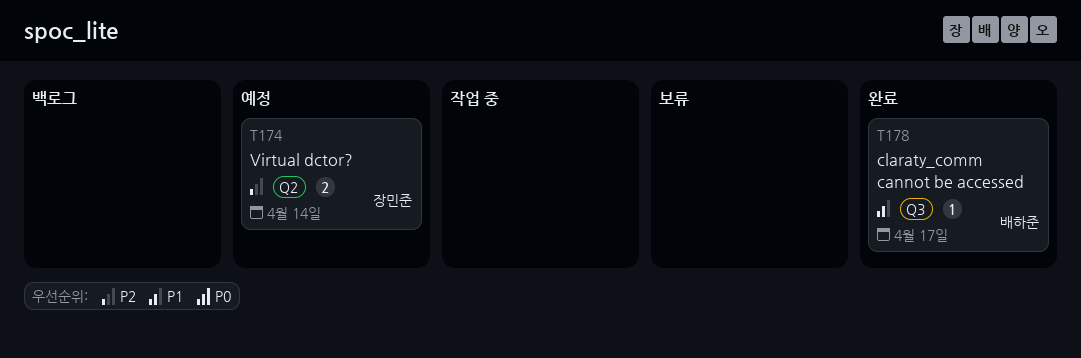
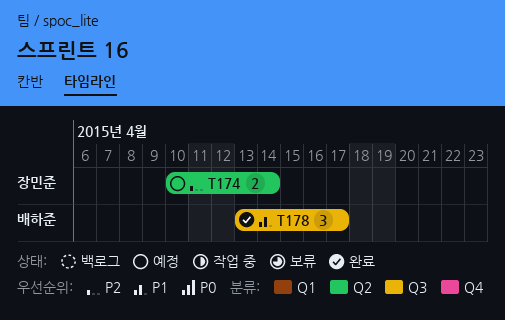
T178, estimate: 1 -> 3

